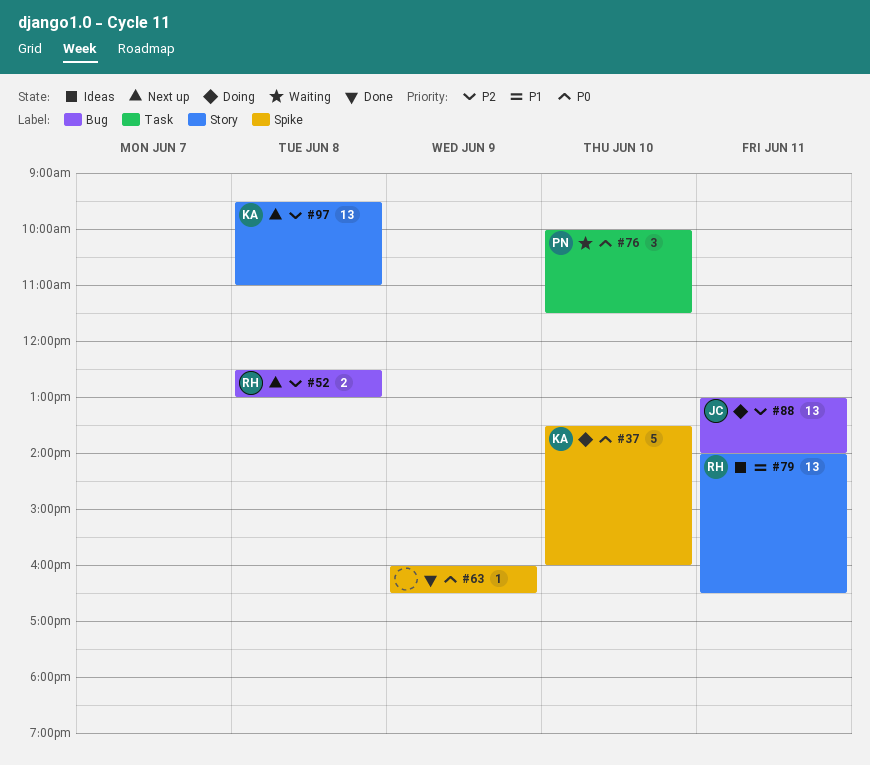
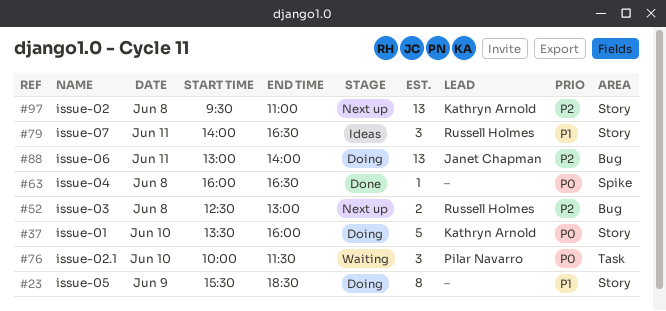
#23: none -> present
#37, label: Spike -> Story
#63, day: Jun 9 -> Jun 8
#79, estimate: 13 -> 3

